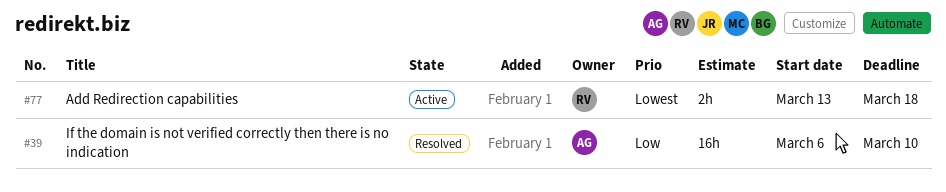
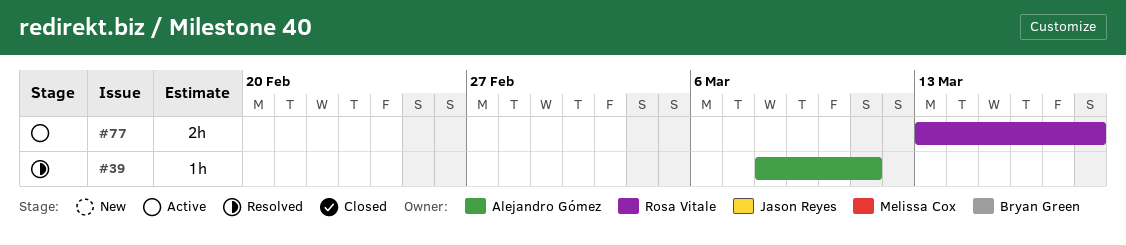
#39, estimate: 16h -> 1h
#39, start: Mar 6 -> Mar 8
#39, due: Mar 10 -> Mar 11

